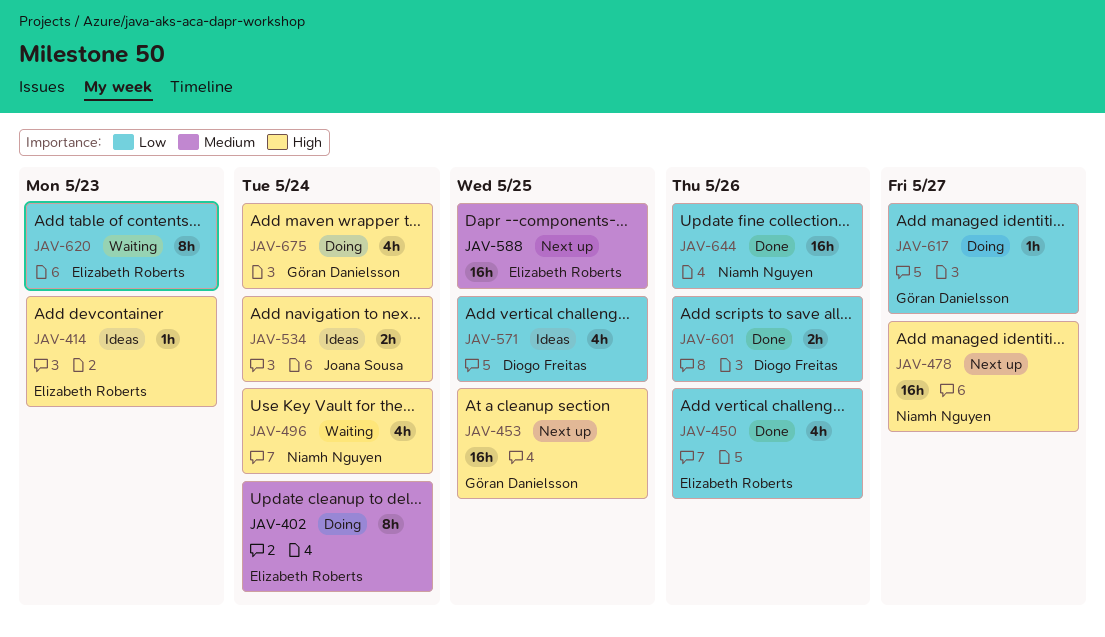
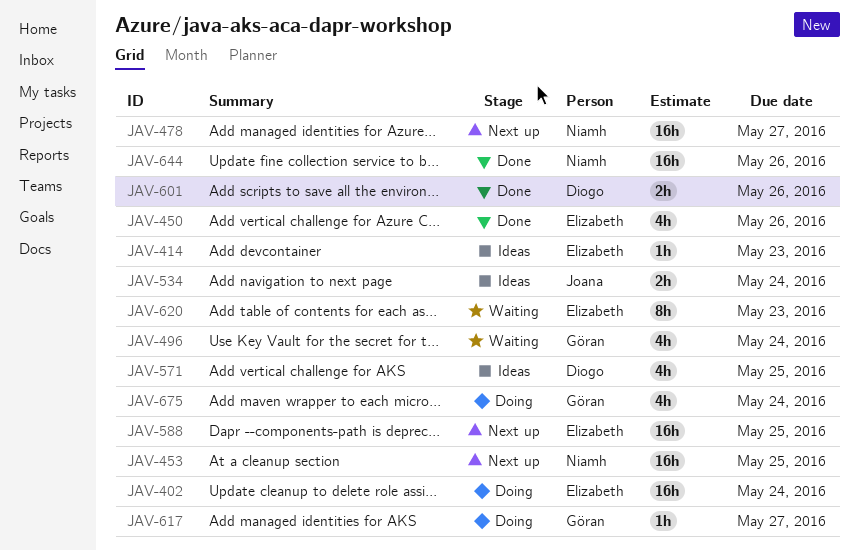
JAV-402, estimate: 8h -> 16h
JAV-453, owner: Göran Danielsson -> Niamh Nguyen
JAV-496, owner: Niamh Nguyen -> Göran Danielsson

